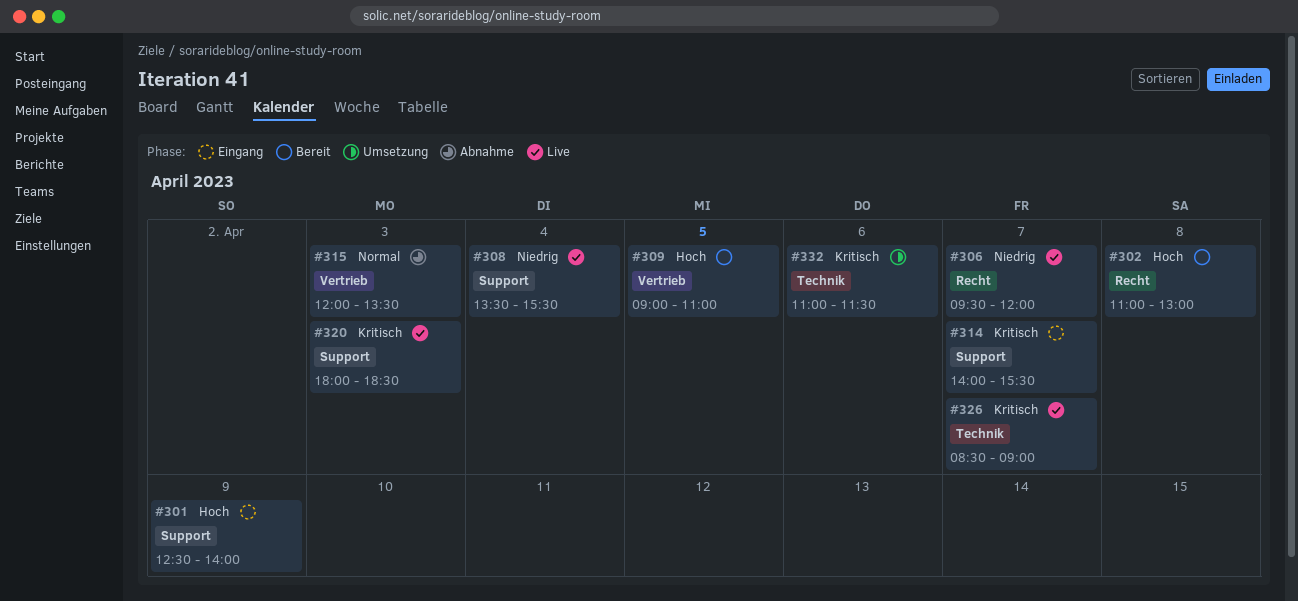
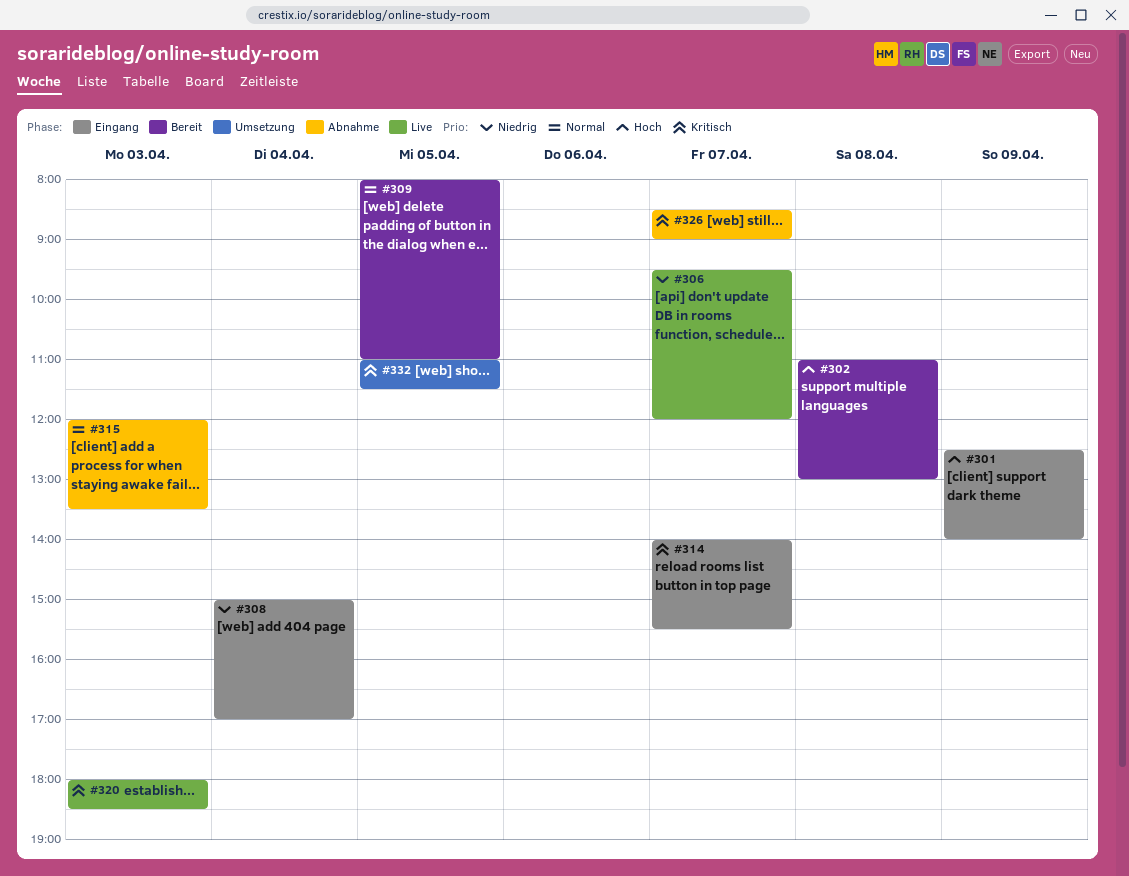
#308, status: Live -> Eingang
#308, begins: 13:30 -> 15:00
#308, ends: 15:30 -> 17:00
#309, priority: Hoch -> Normal
#309, begins: 09:00 -> 08:00
#326, status: Live -> Abnahme
#332, day: Apr 6 -> Apr 5

